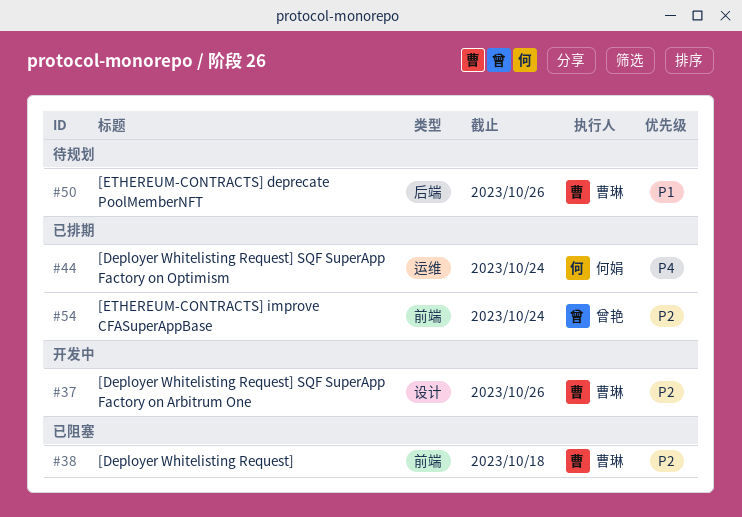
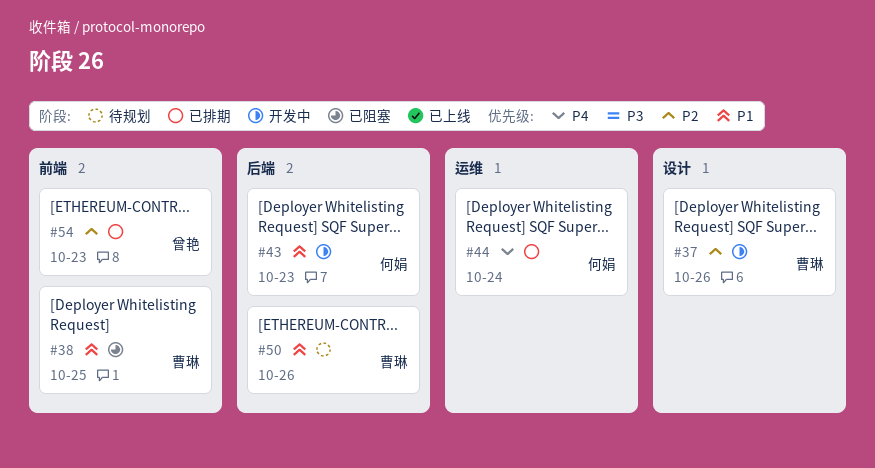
#38, priority: P2 -> P1
#38, due: Oct 18 -> Oct 25
#43: none -> present
#54, due: Oct 24 -> Oct 23

